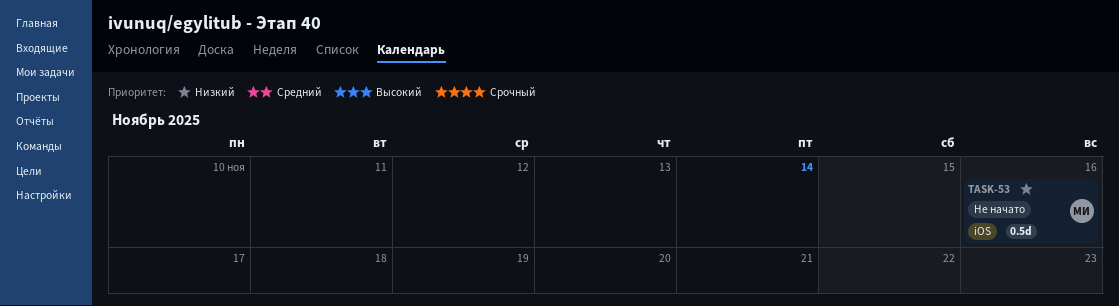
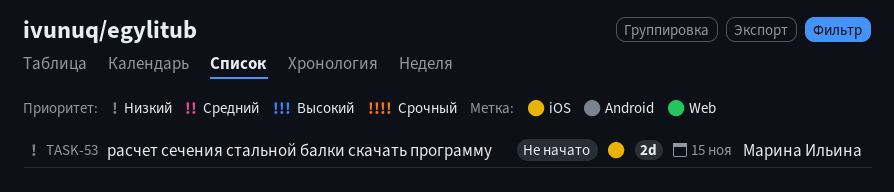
TASK-53, estimate: 0.5d -> 2d
TASK-53, due: Nov 16 -> Nov 15

